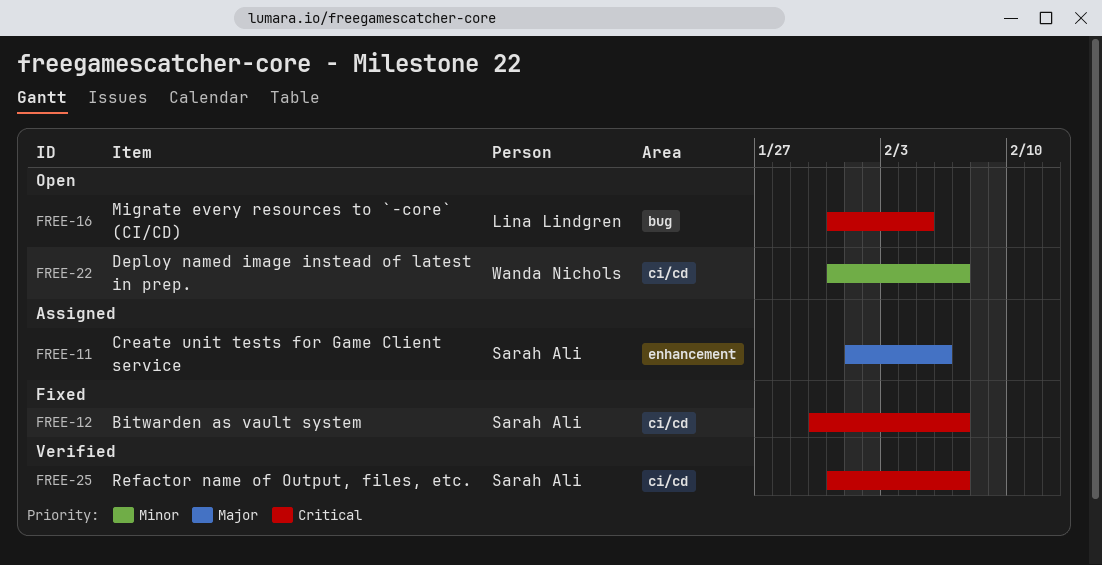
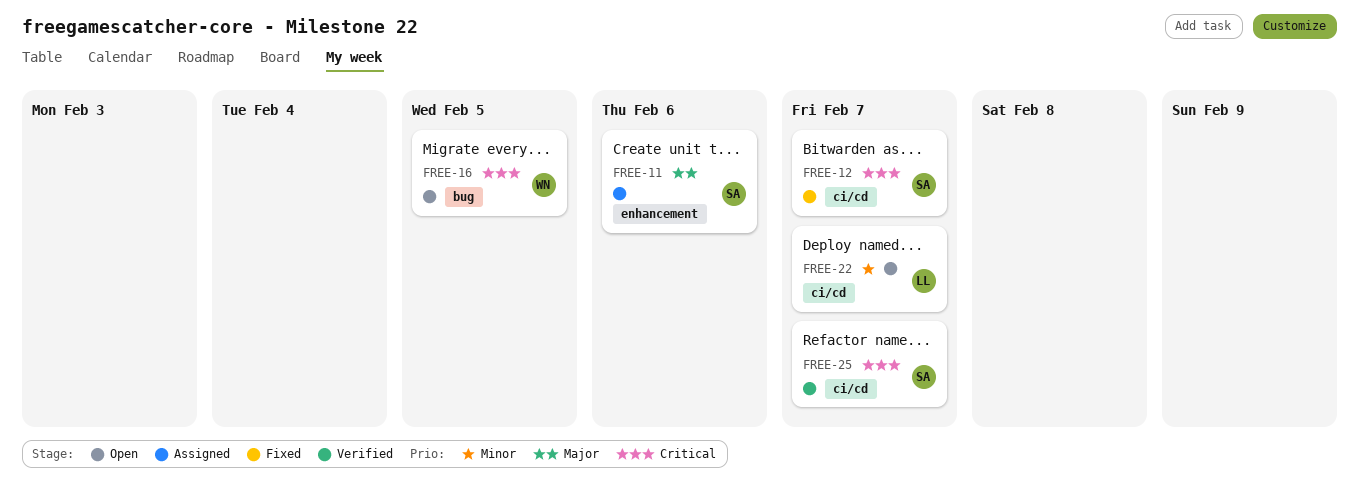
FREE-16, owner: Lina Lindgren -> Wanda Nichols
FREE-22, owner: Wanda Nichols -> Lina Lindgren

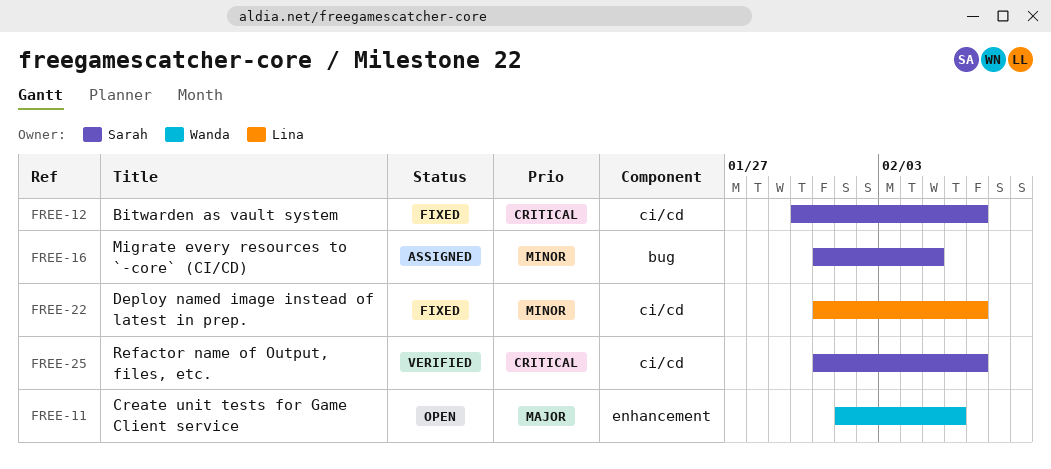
FREE-11, status: Assigned -> Open
FREE-11, owner: Sarah -> Wanda
FREE-16, status: Open -> Assigned
FREE-16, owner: Wanda -> Sarah
FREE-16, priority: Critical -> Minor
FREE-22, status: Open -> Fixed

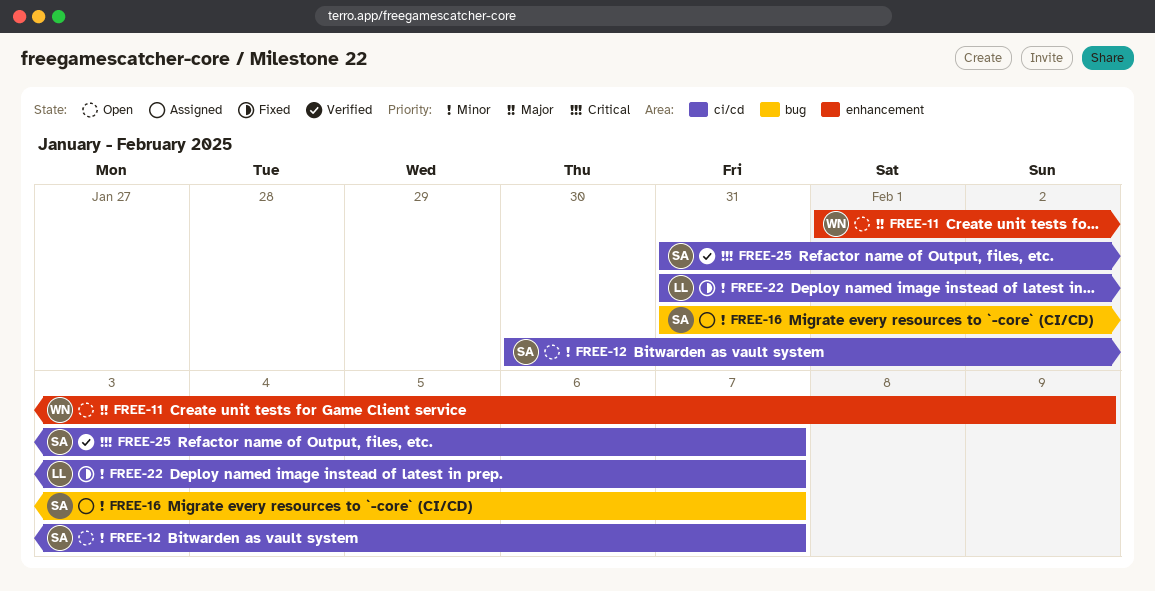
FREE-11, due: Feb 6 -> Feb 9
FREE-12, status: Fixed -> Open
FREE-12, priority: Critical -> Minor
FREE-16, due: Feb 5 -> Feb 7

